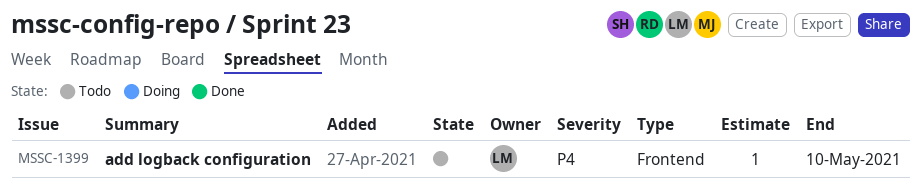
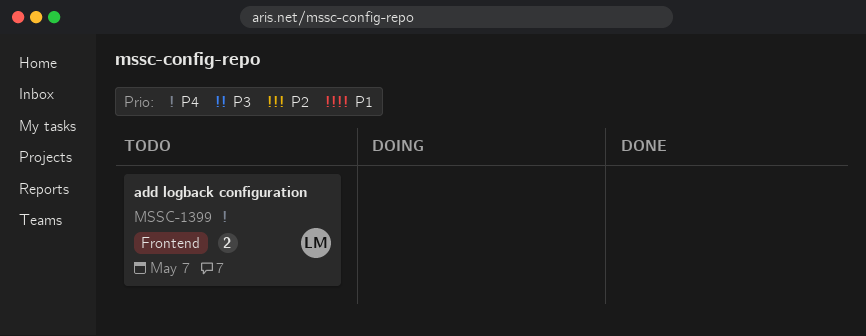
MSSC-1399, estimate: 1 -> 2
MSSC-1399, due: May 10 -> May 7

